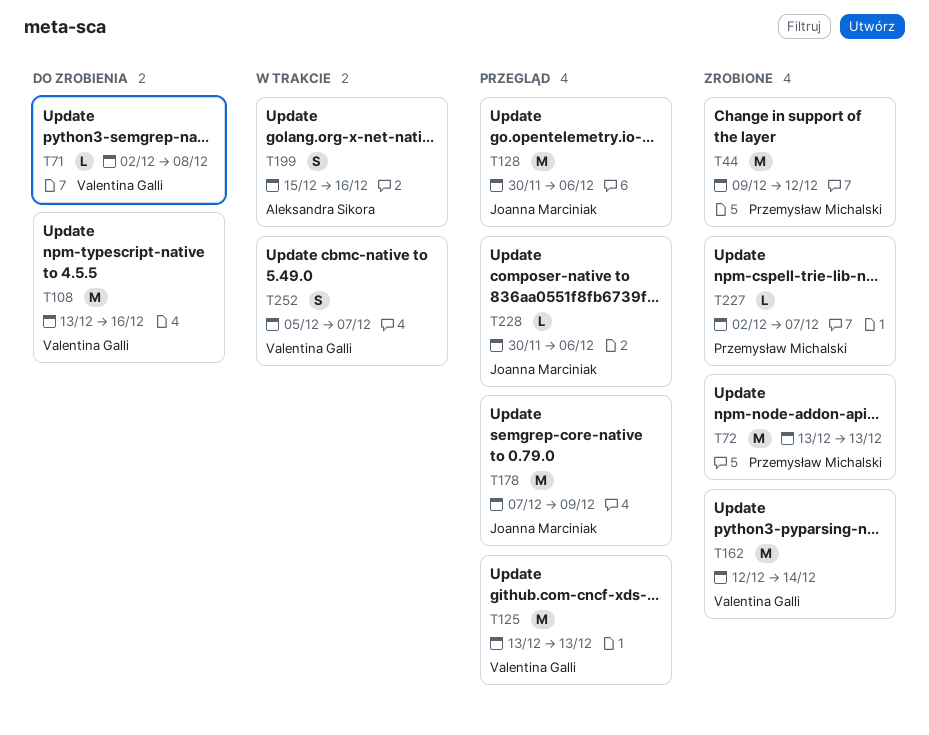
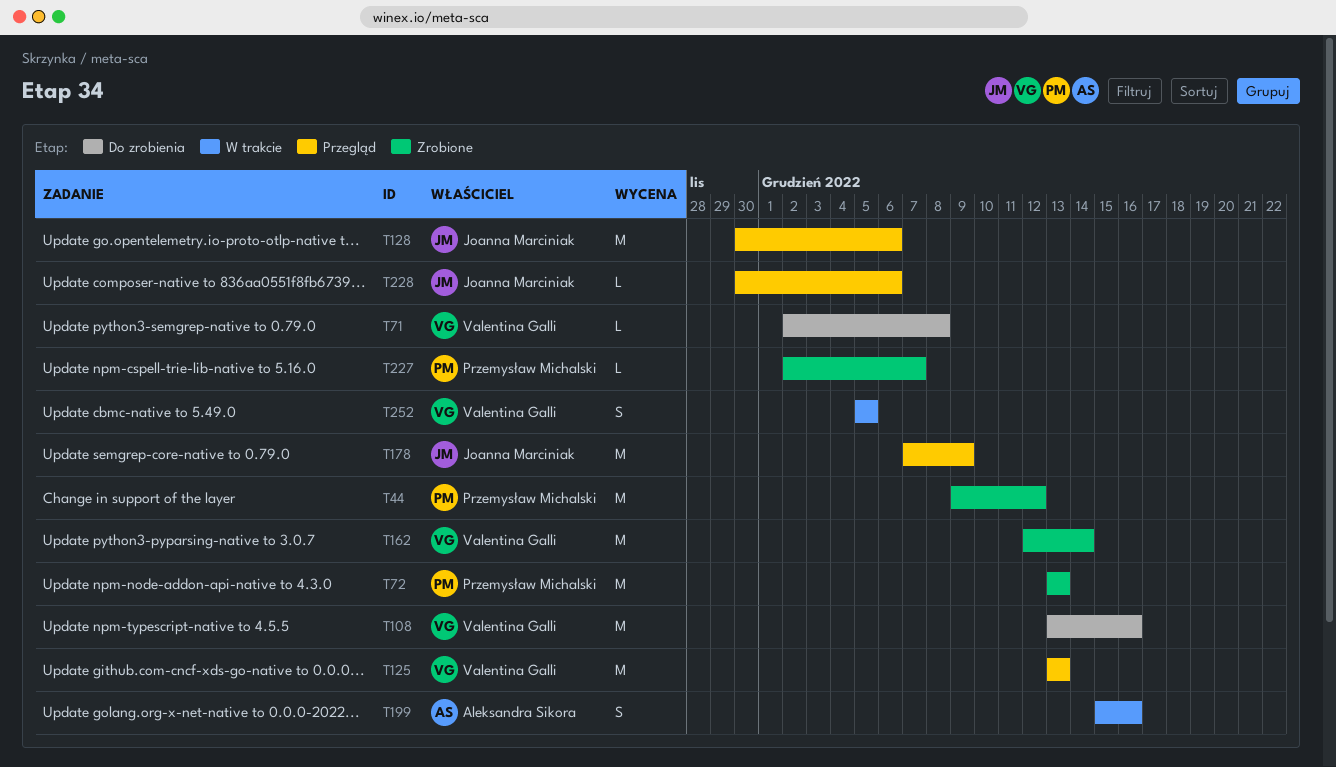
T252, due: Dec 7 -> Dec 5

